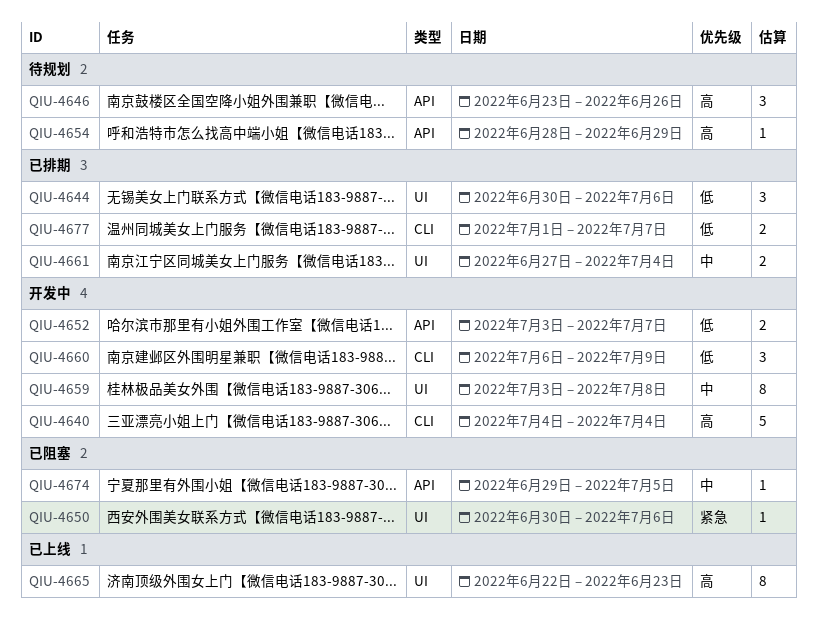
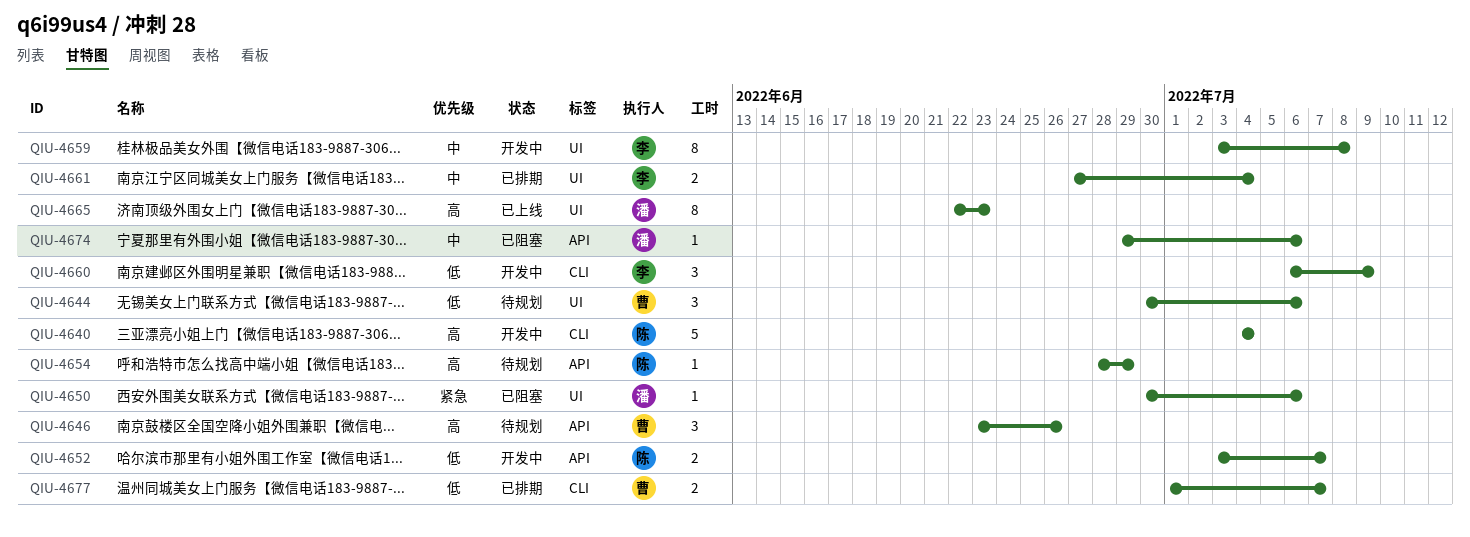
QIU-4644, status: 已排期 -> 待规划
QIU-4674, due: Jul 5 -> Jul 6

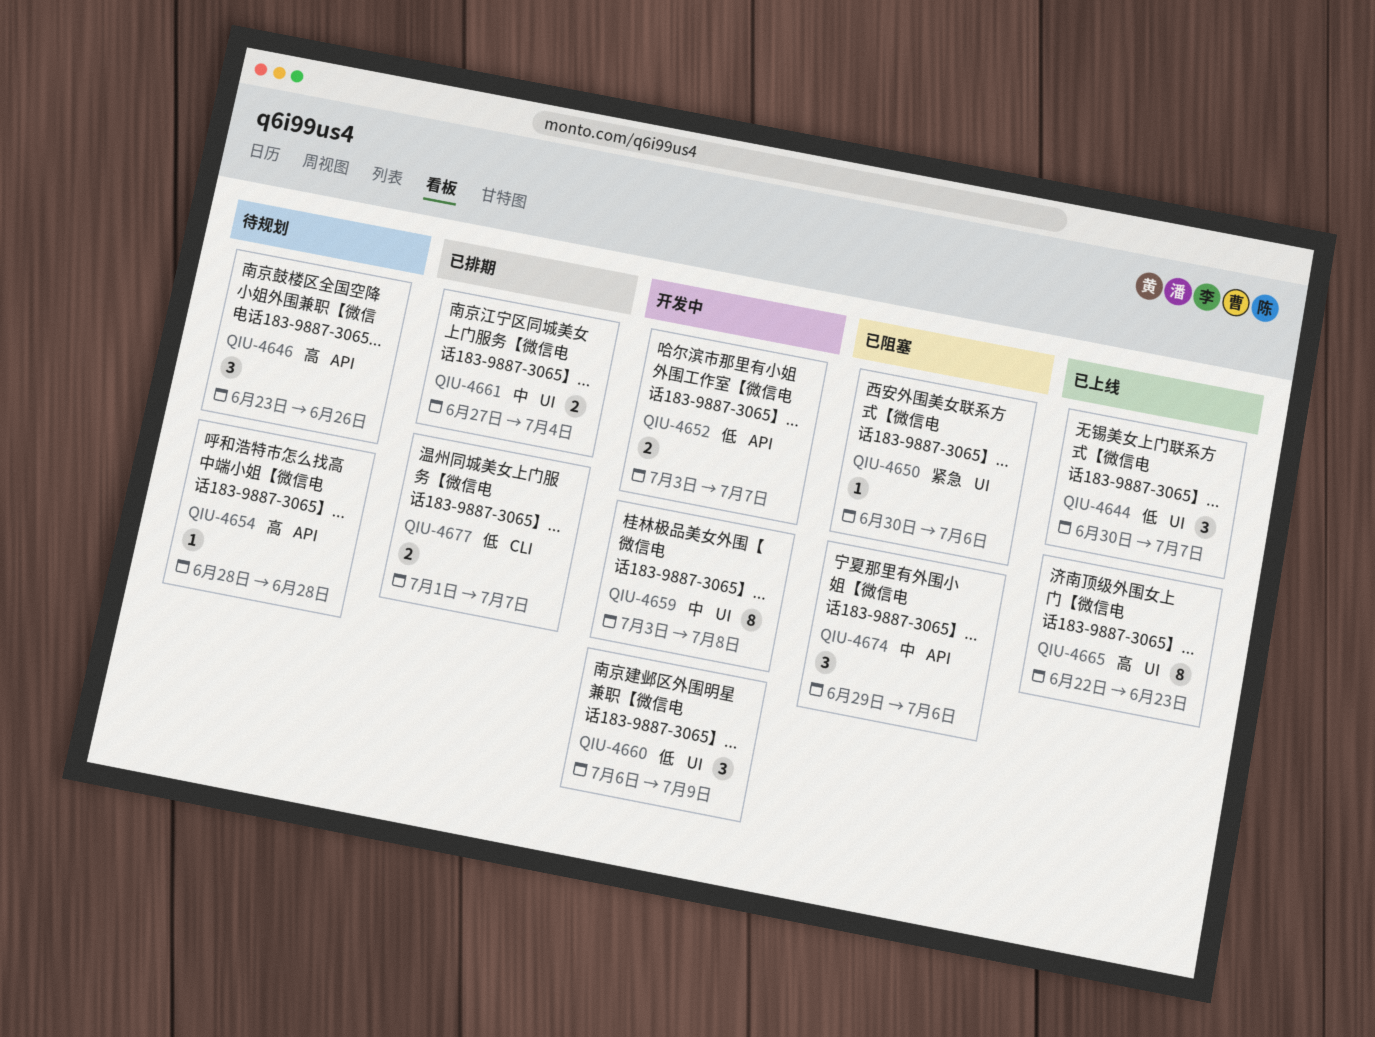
QIU-4640: present -> none
QIU-4644, status: 待规划 -> 已上线
QIU-4644, due: Jul 6 -> Jul 7
QIU-4654, due: Jun 29 -> Jun 28
QIU-4660, label: CLI -> UI
QIU-4674, estimate: 1 -> 3

